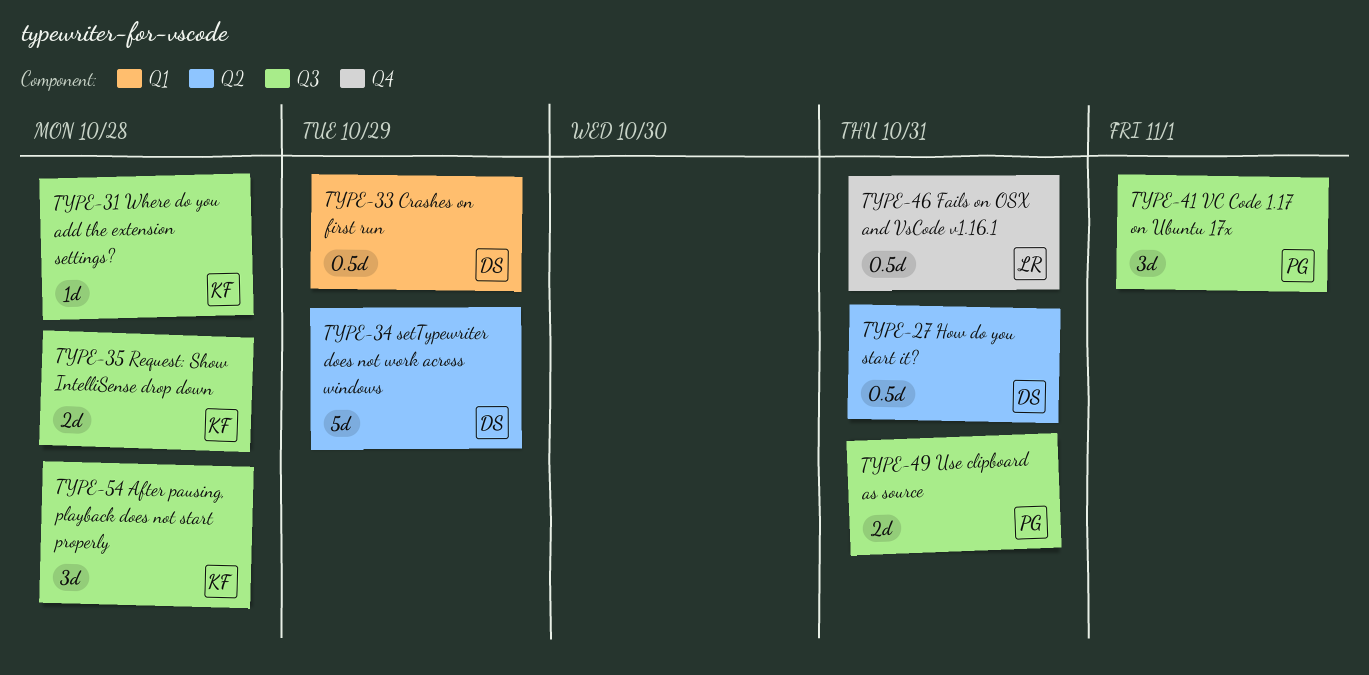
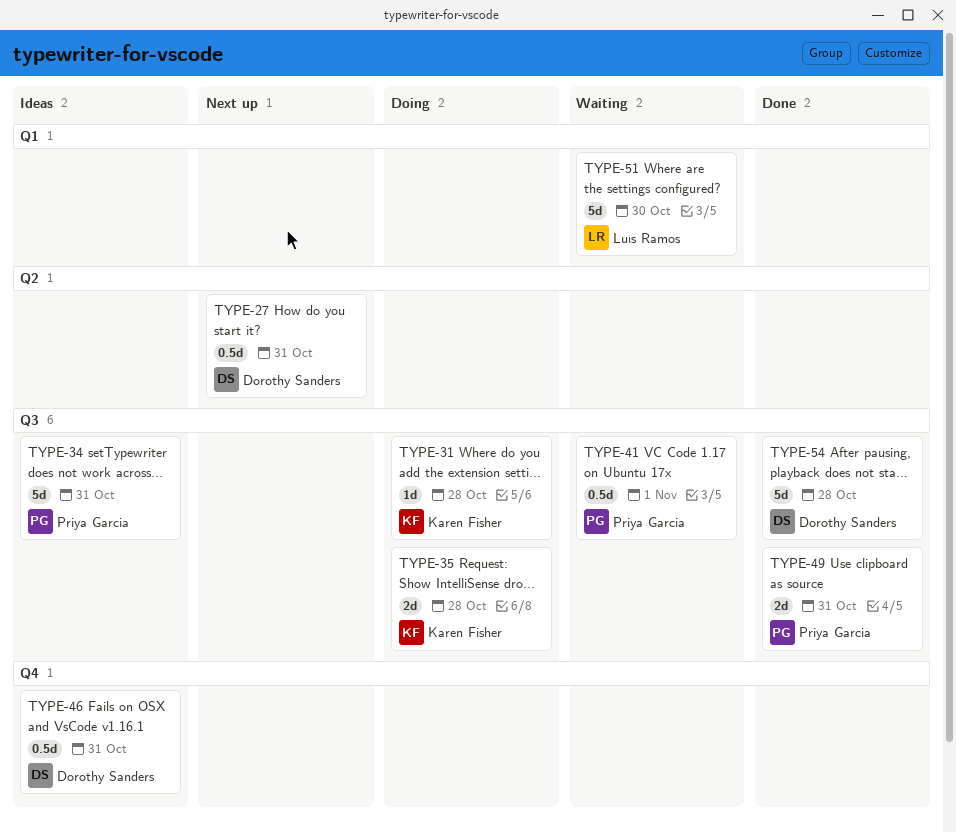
TYPE-33: present -> none
TYPE-34, owner: Dorothy Sanders -> Priya Garcia
TYPE-34, label: Q2 -> Q3
TYPE-34, due: Oct 29 -> Oct 31
TYPE-41, estimate: 3d -> 0.5d
TYPE-46, owner: Luís Ramos -> Dorothy Sanders
TYPE-51: none -> present
TYPE-54, owner: Karen Fisher -> Dorothy Sanders
TYPE-54, estimate: 3d -> 5d

